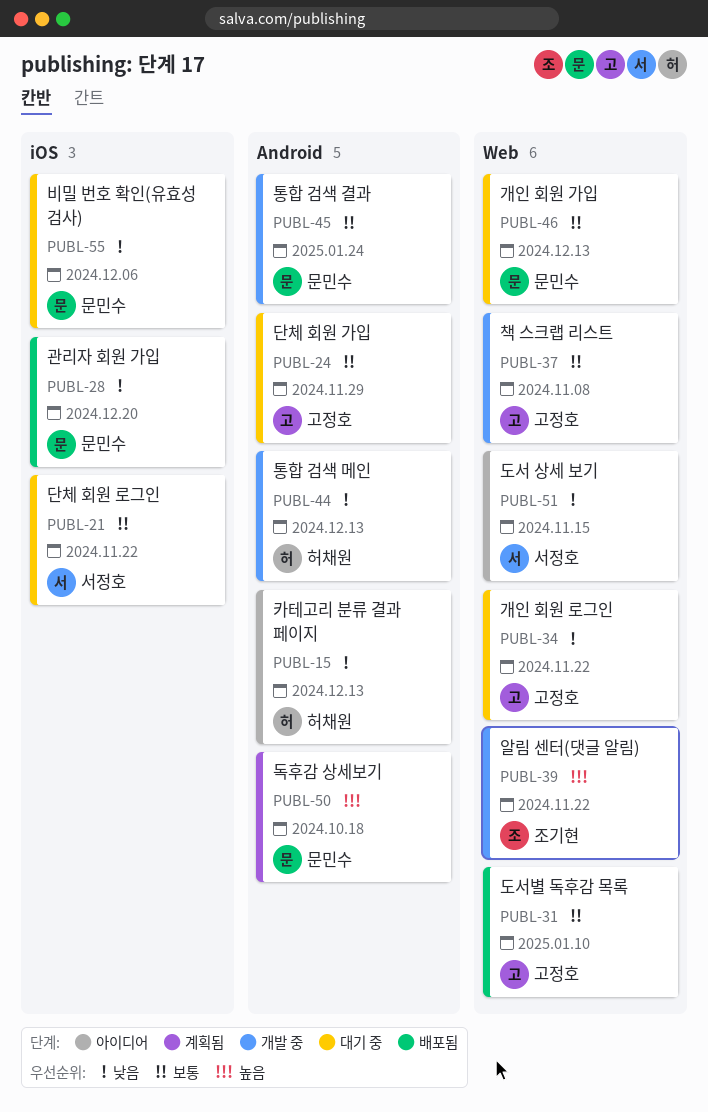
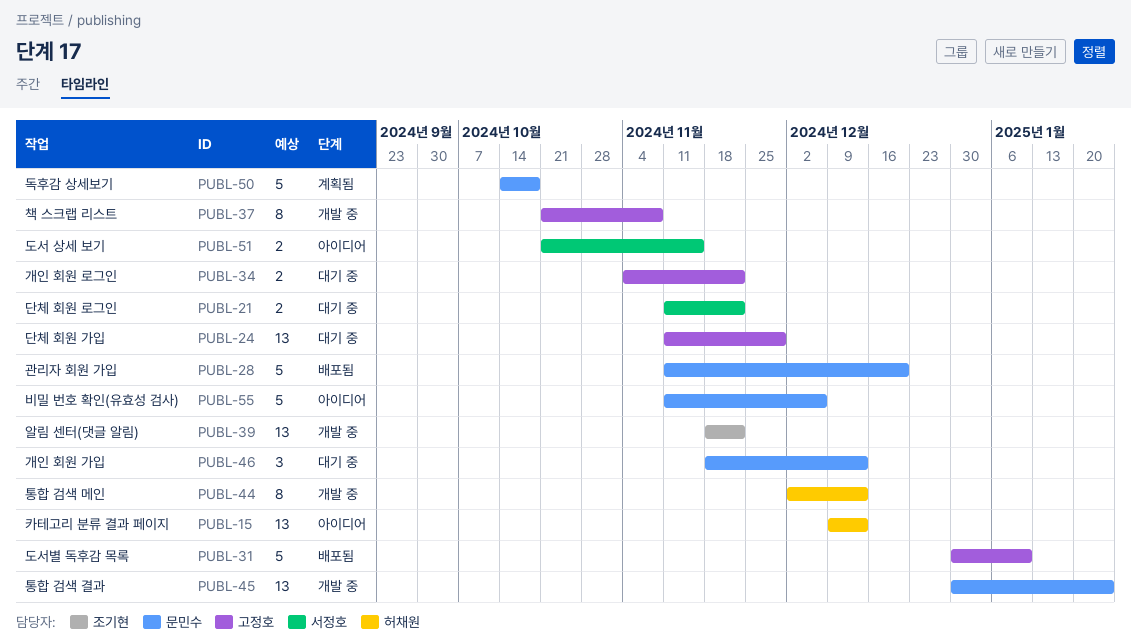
PUBL-55, status: 대기 중 -> 아이디어

